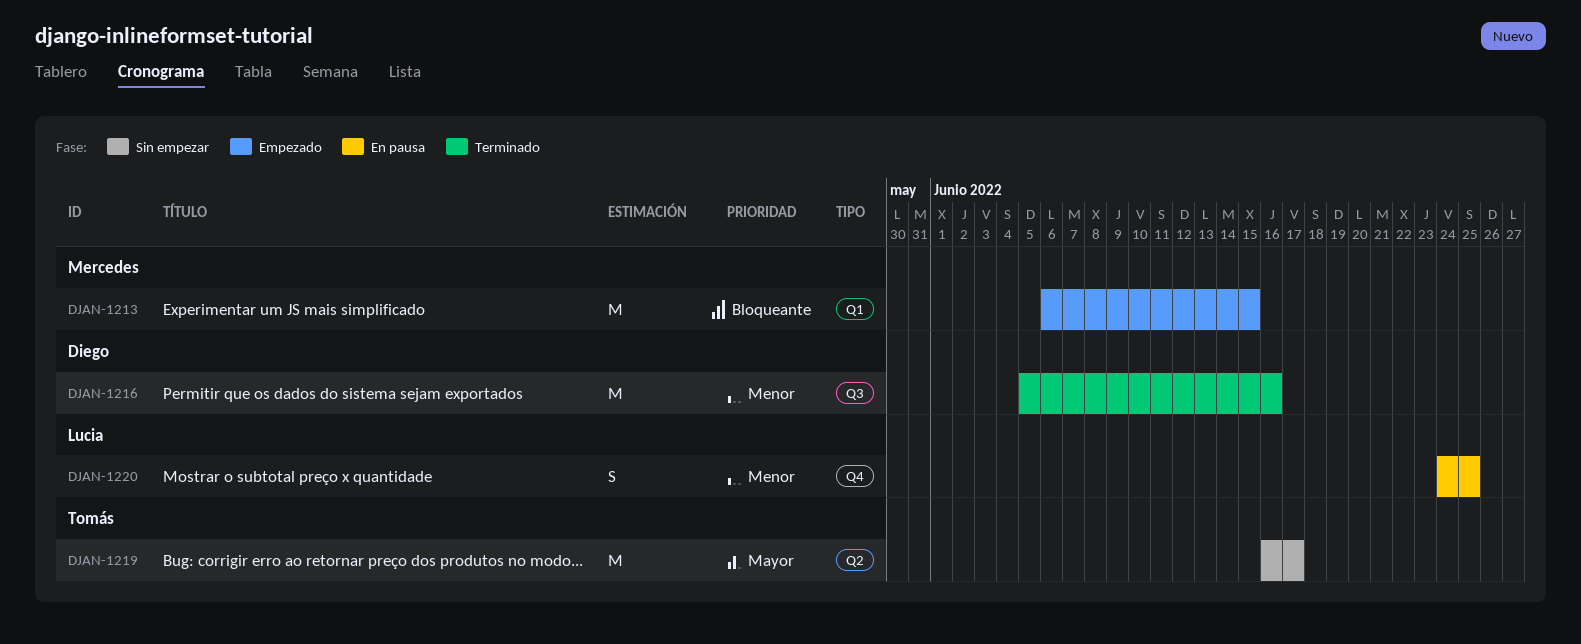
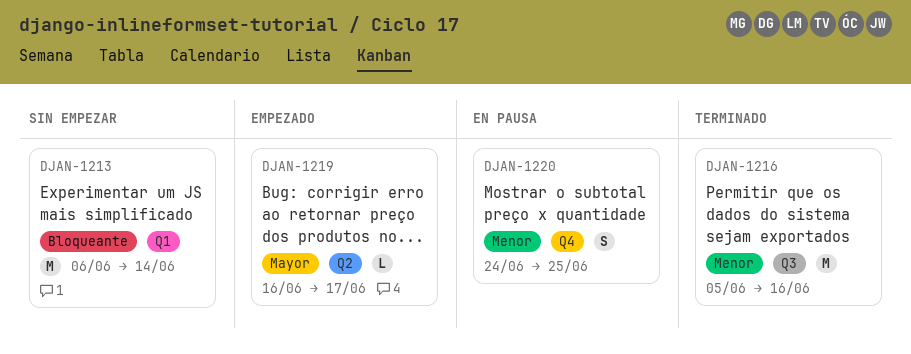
DJAN-1213, status: Empezado -> Sin empezar
DJAN-1213, due: Jun 15 -> Jun 14
DJAN-1219, status: Sin empezar -> Empezado
DJAN-1219, estimate: M -> L

